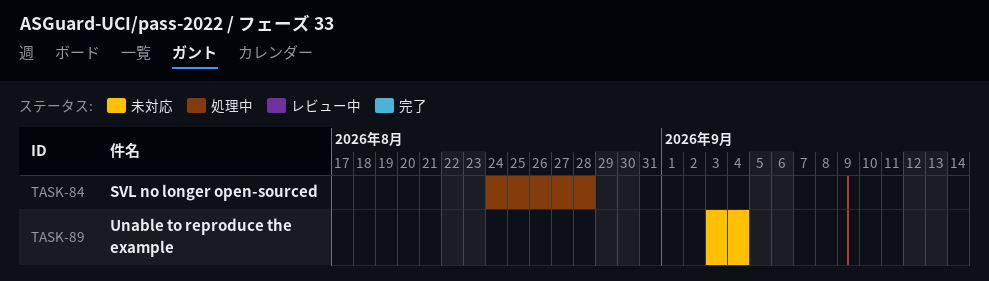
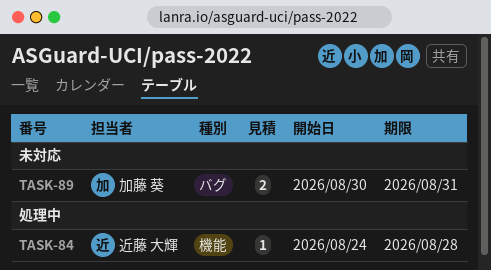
TASK-89, start: Sep 3 -> Aug 30
TASK-89, due: Sep 4 -> Aug 31

